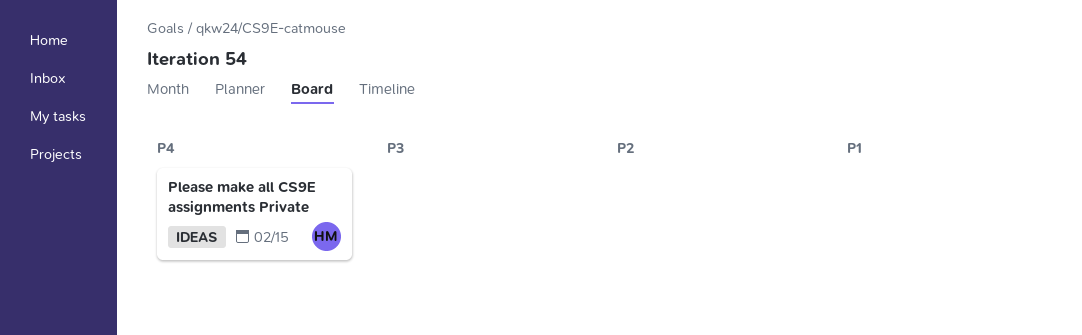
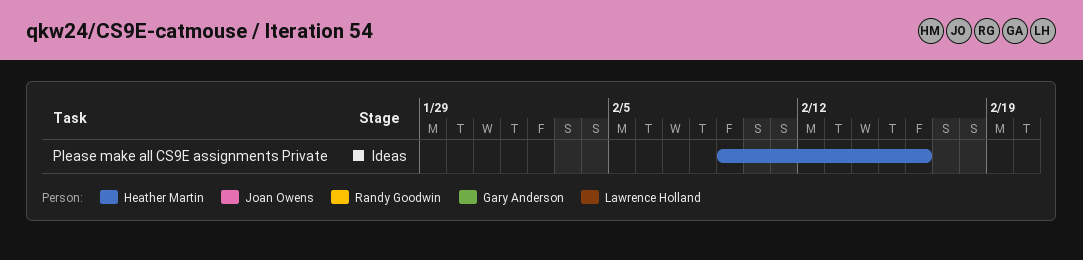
Please make all CS9E assignments Private, due: Feb 15 -> Feb 16

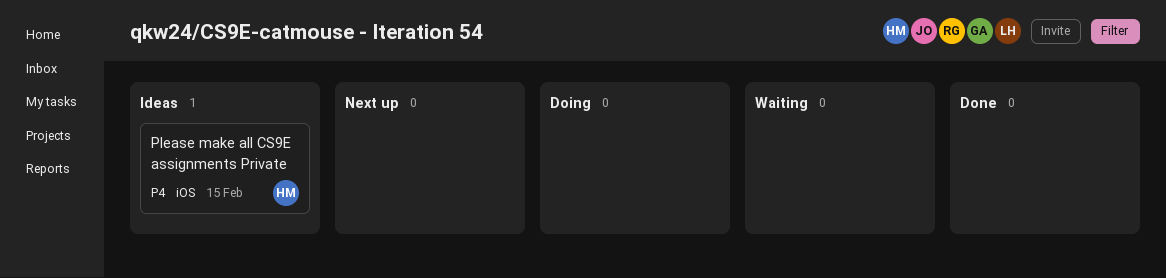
Please make all CS9E assignments Private, due: Feb 16 -> Feb 15

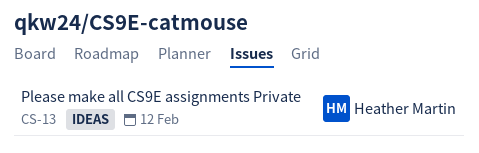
Please make all CS9E assignments Private, due: Feb 15 -> Feb 12

